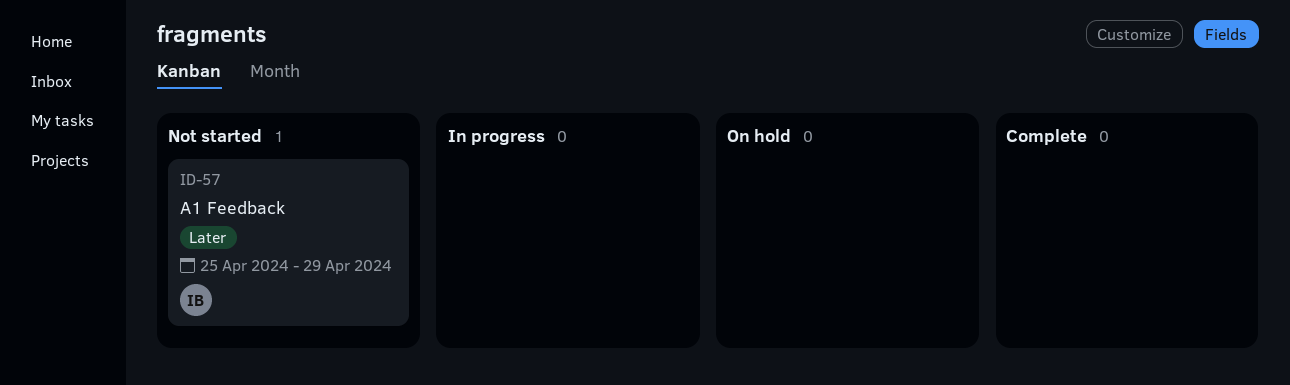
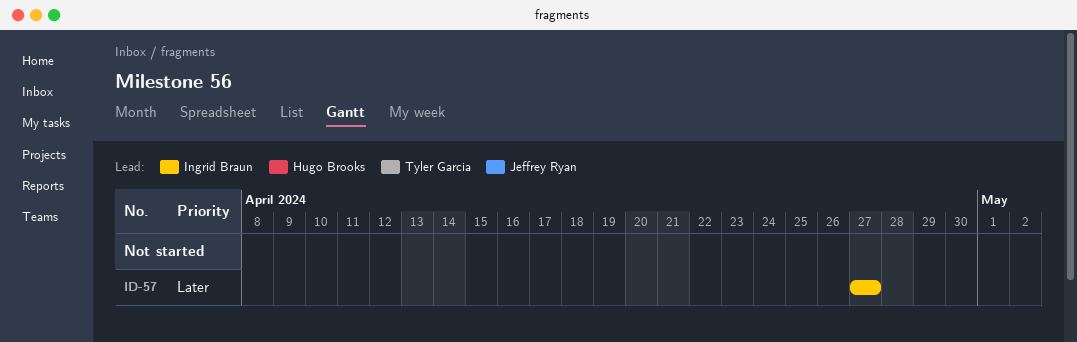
ID-57, start: Apr 25 -> Apr 27
ID-57, due: Apr 29 -> Apr 27

